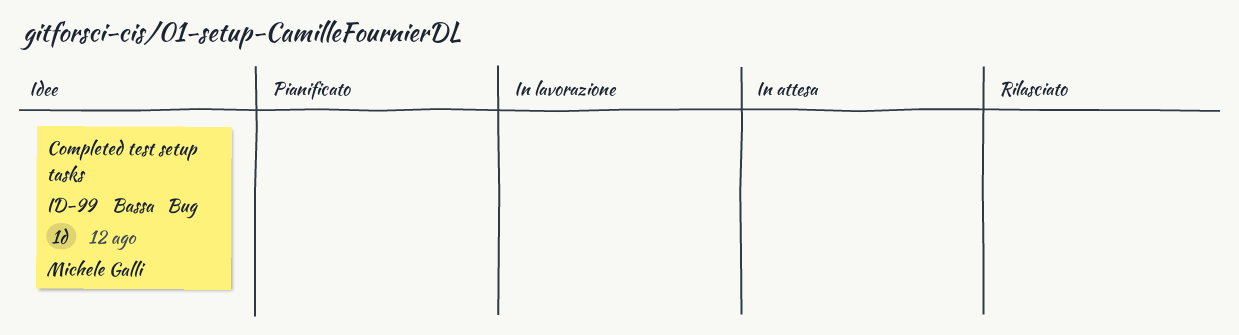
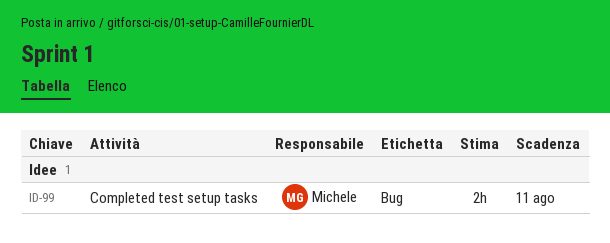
ID-99, estimate: 1d -> 2h
ID-99, due: Aug 12 -> Aug 11

